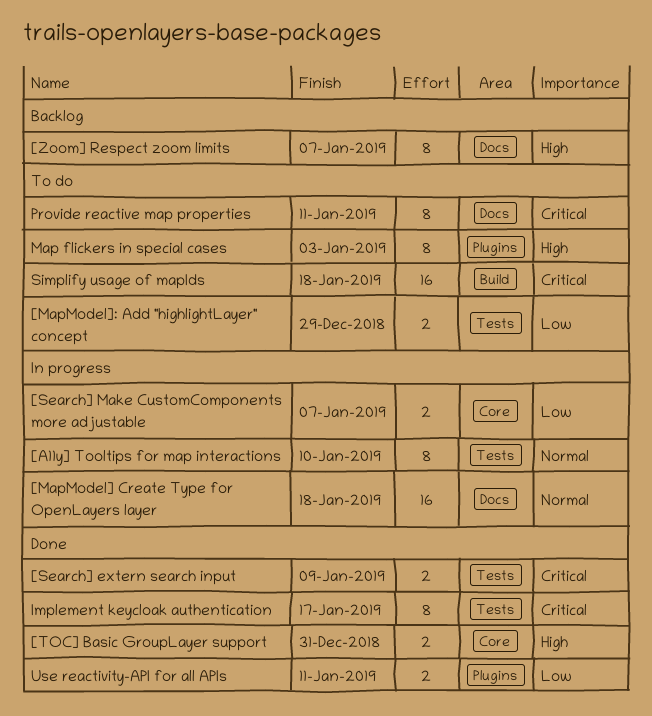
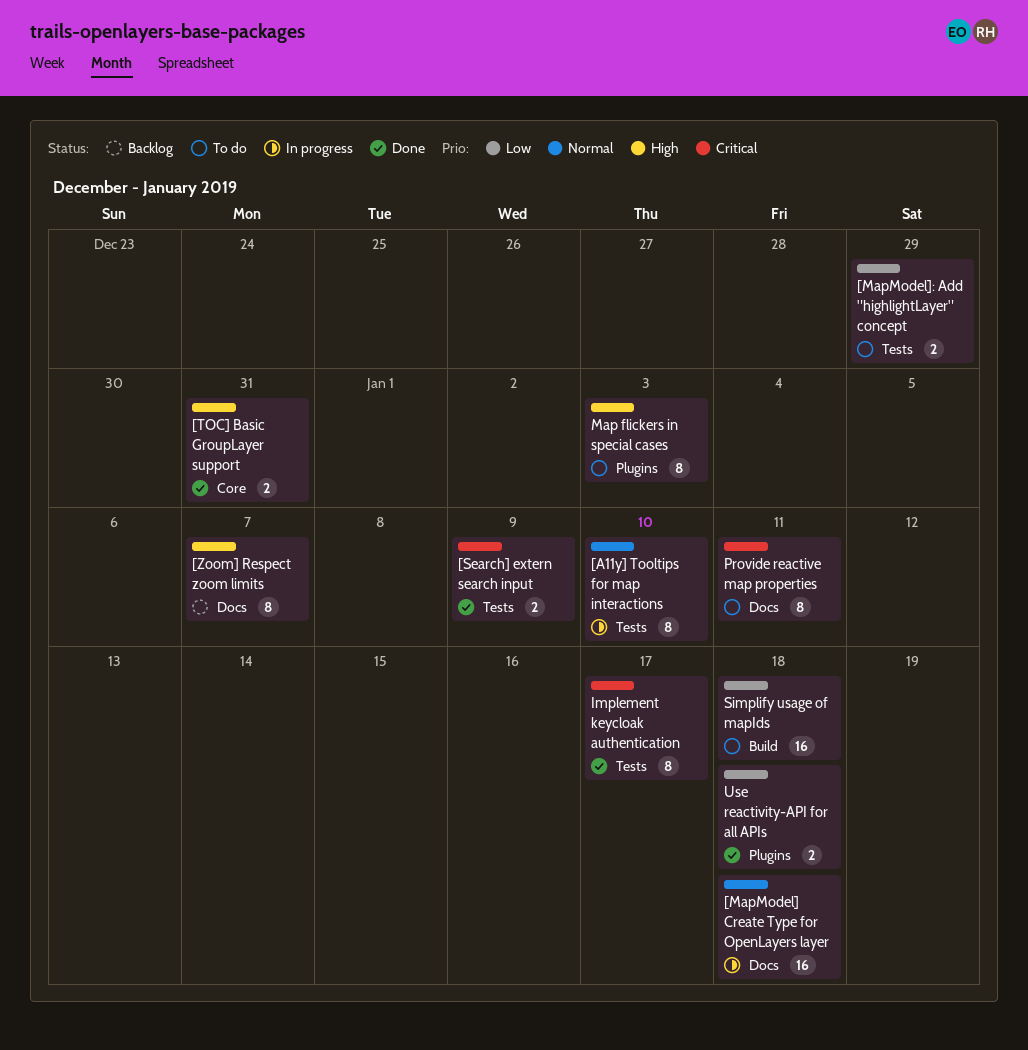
[Search] Make CustomComponents more adjustable: present -> none
Simplify usage of mapIds, priority: Critical -> Low
Use reactivity-API for all APIs, due: Jan 11 -> Jan 18

